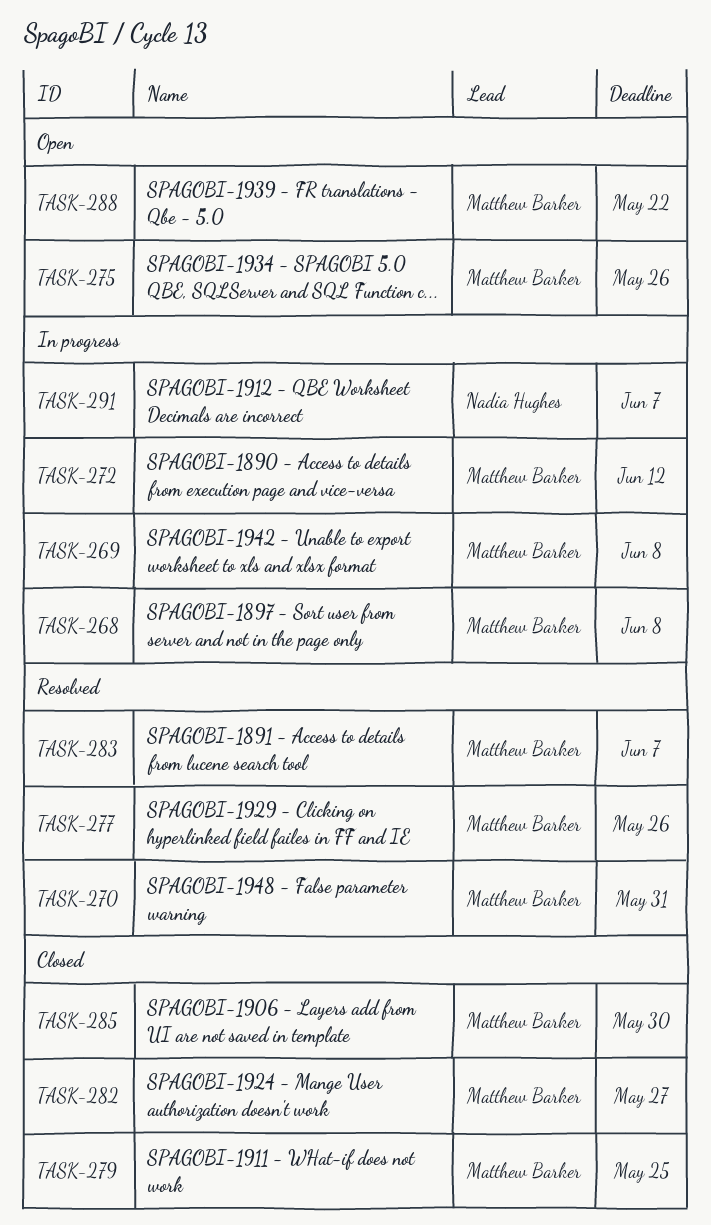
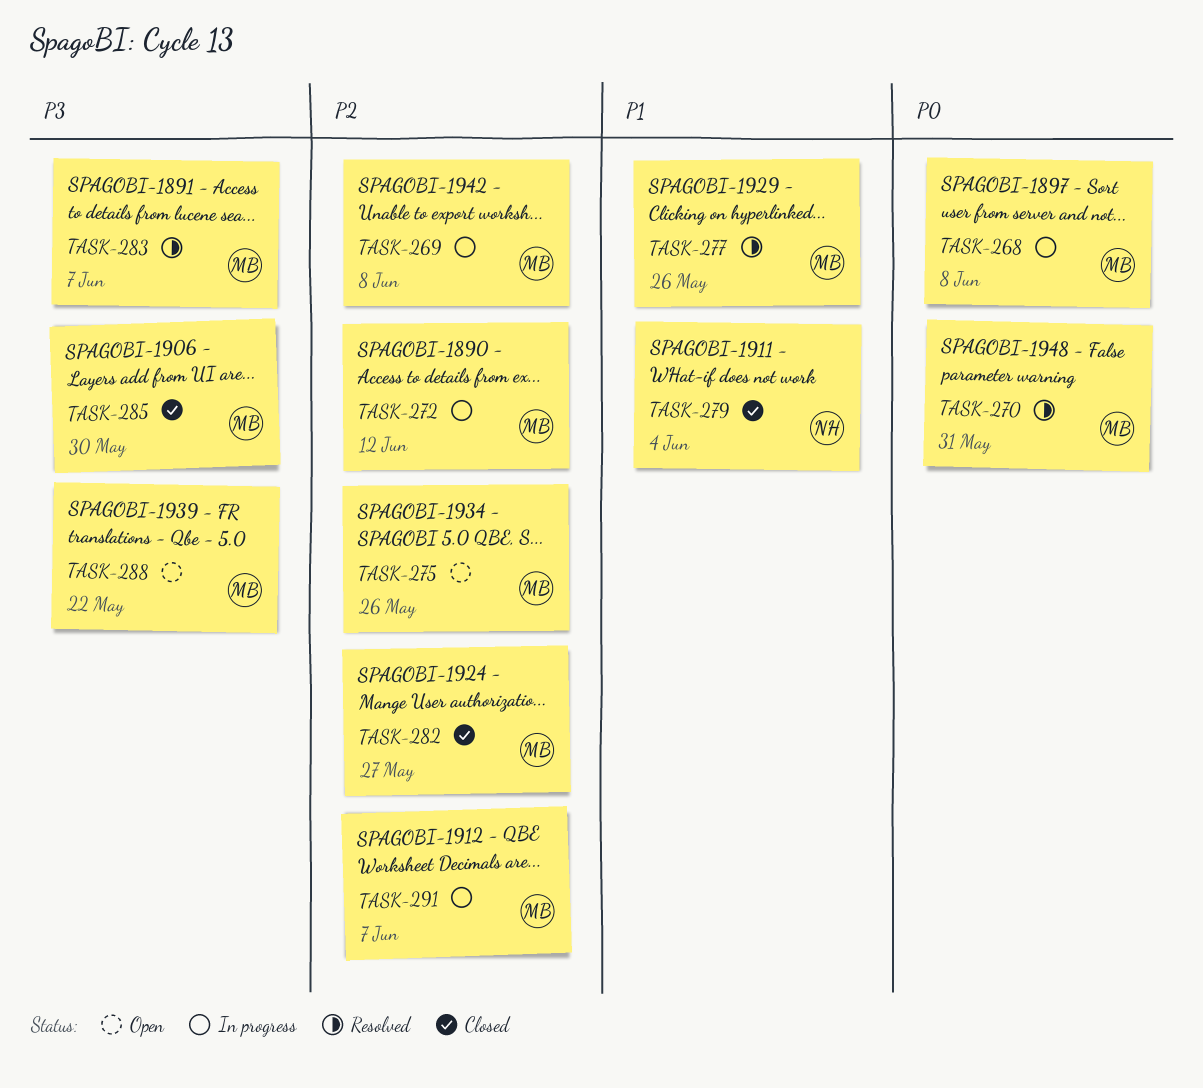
TASK-279, owner: Matthew Barker -> Nadia Hughes
TASK-279, due: May 25 -> Jun 4
TASK-291, owner: Nadia Hughes -> Matthew Barker

